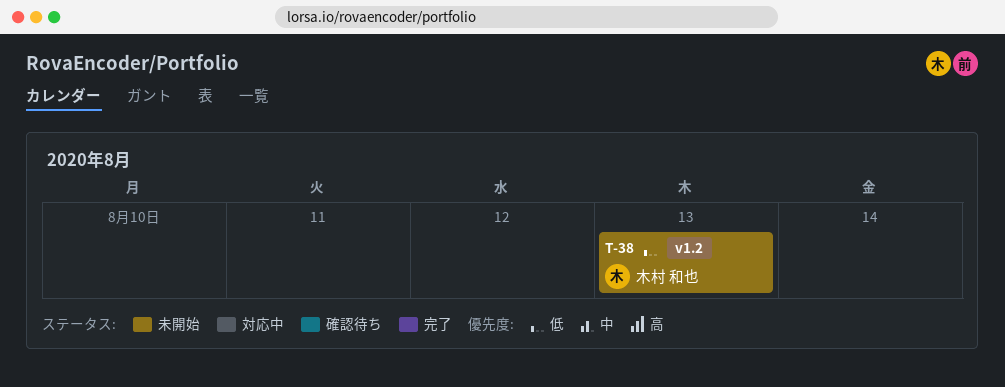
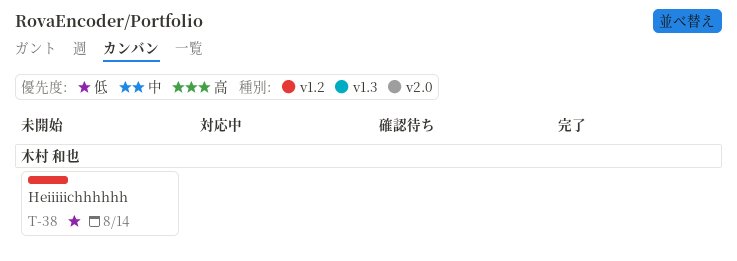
T-38, due: Aug 13 -> Aug 14

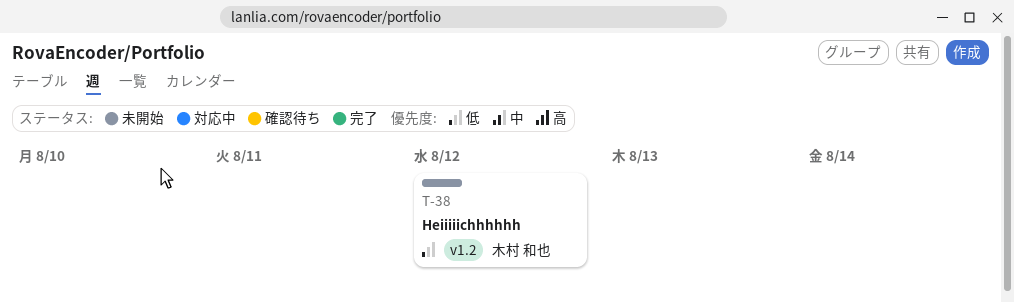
T-38, due: Aug 14 -> Aug 12

